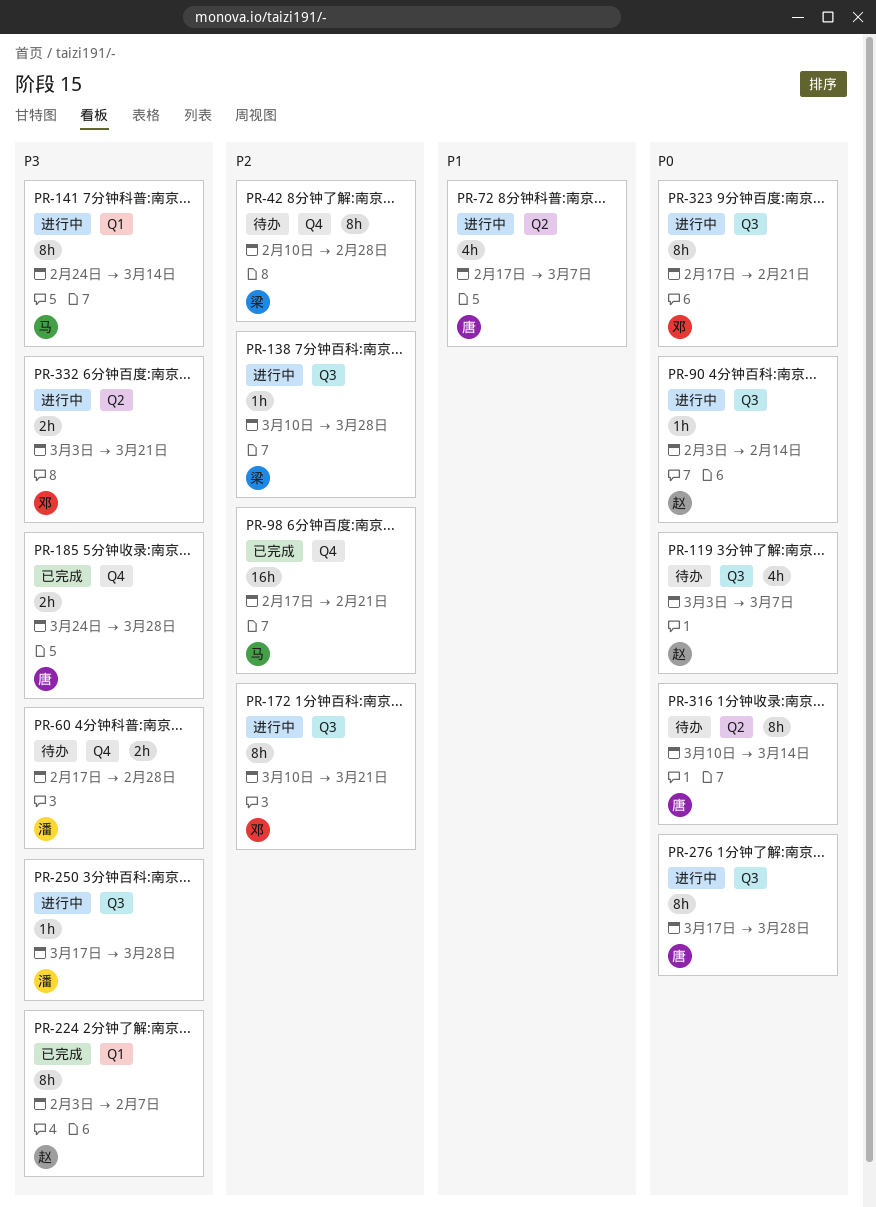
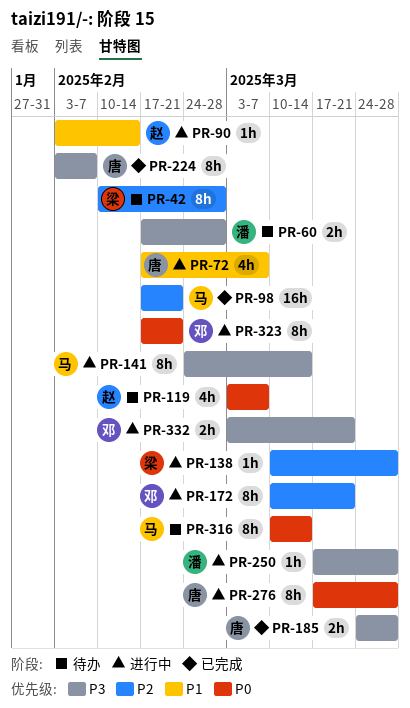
PR-90, priority: P0 -> P1
PR-224, owner: 赵 -> 唐
PR-316, owner: 唐 -> 马

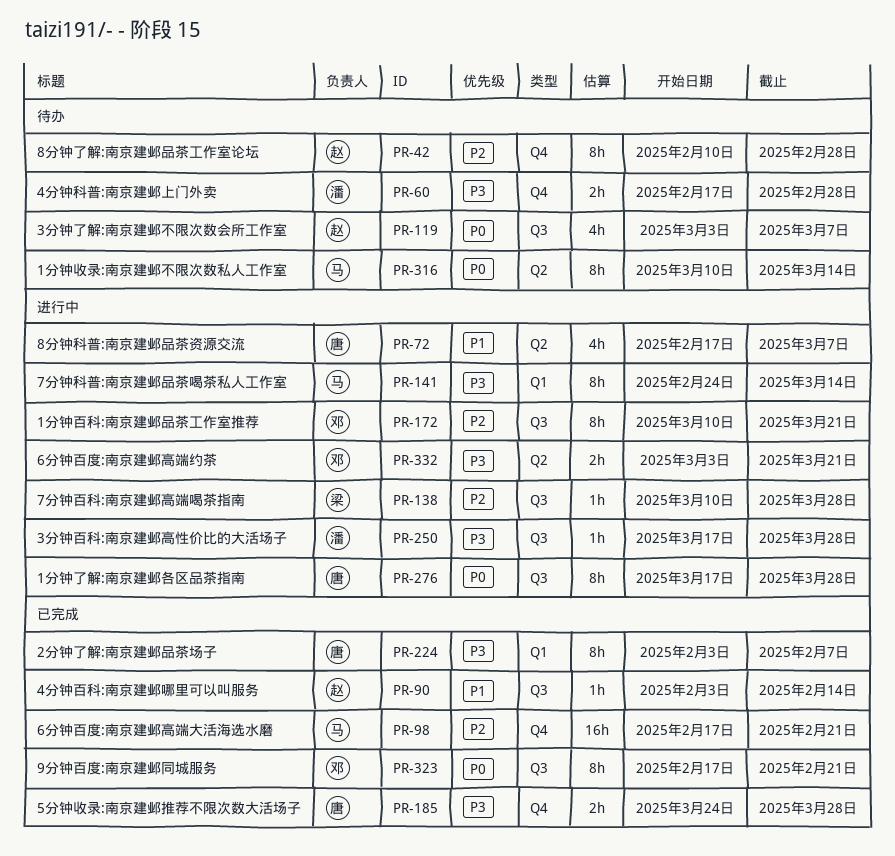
PR-42, owner: 梁 -> 赵
PR-90, status: 进行中 -> 已完成
PR-323, status: 进行中 -> 已完成

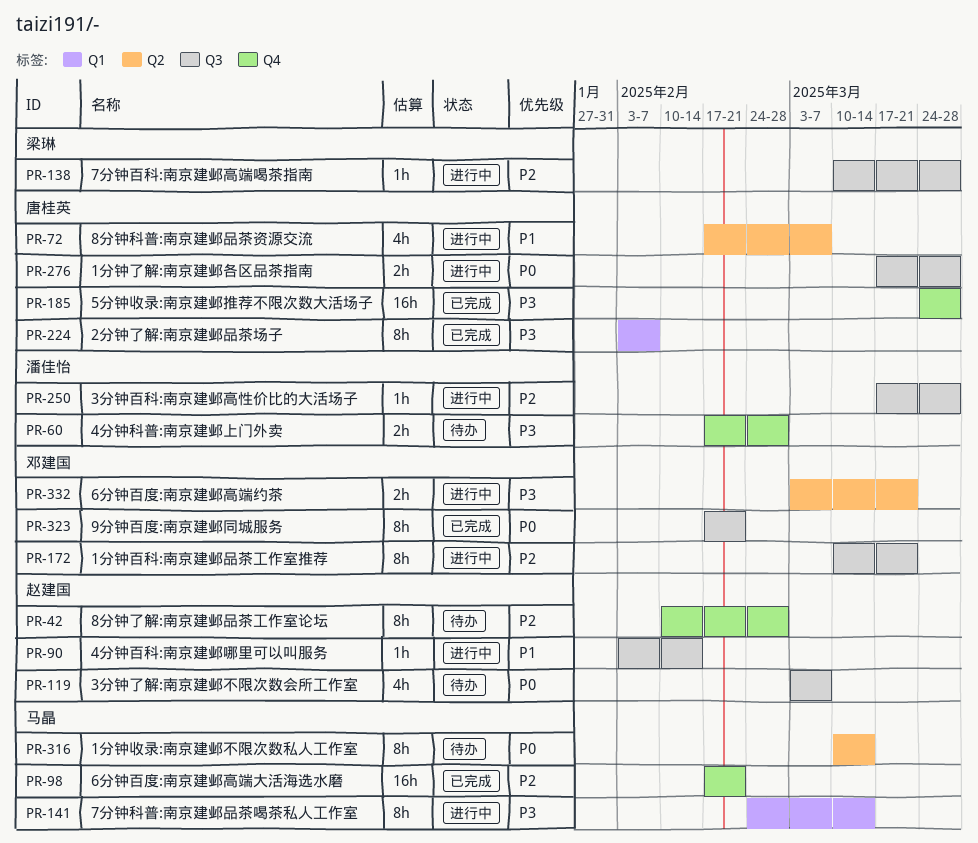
PR-90, status: 已完成 -> 进行中
PR-185, estimate: 2h -> 16h
PR-250, priority: P3 -> P2
PR-276, estimate: 8h -> 2h

